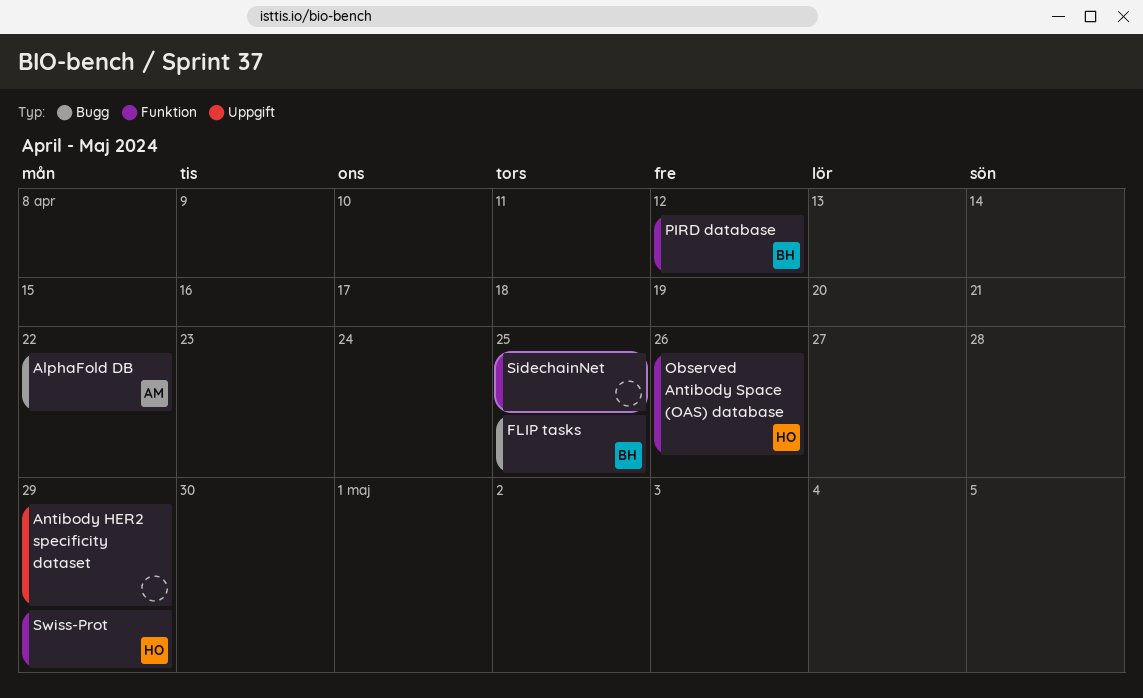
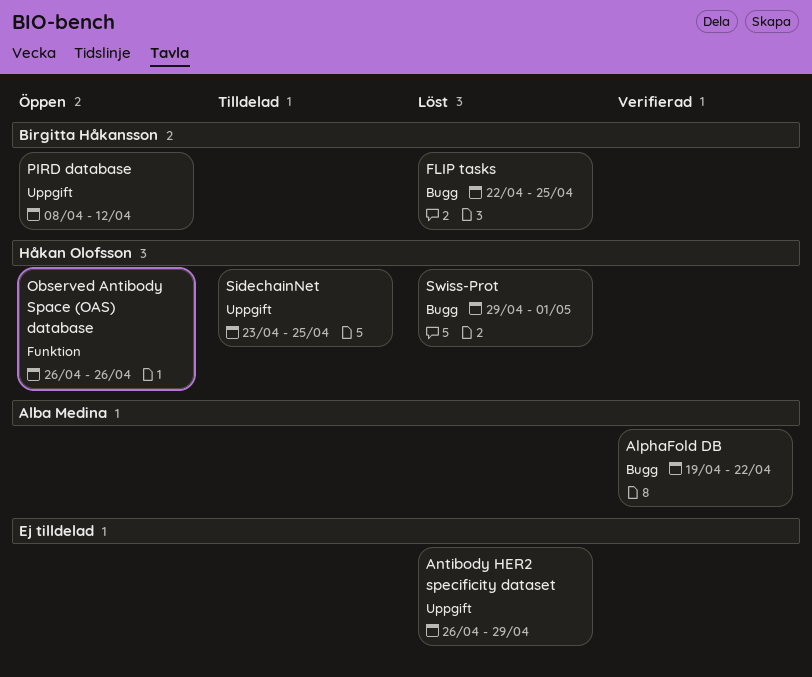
PIRD database, label: Funktion -> Uppgift
SidechainNet, owner: none -> Håkan Olofsson
SidechainNet, label: Funktion -> Uppgift
Swiss-Prot, label: Funktion -> Bugg
Swiss-Prot, due: Apr 29 -> May 1

